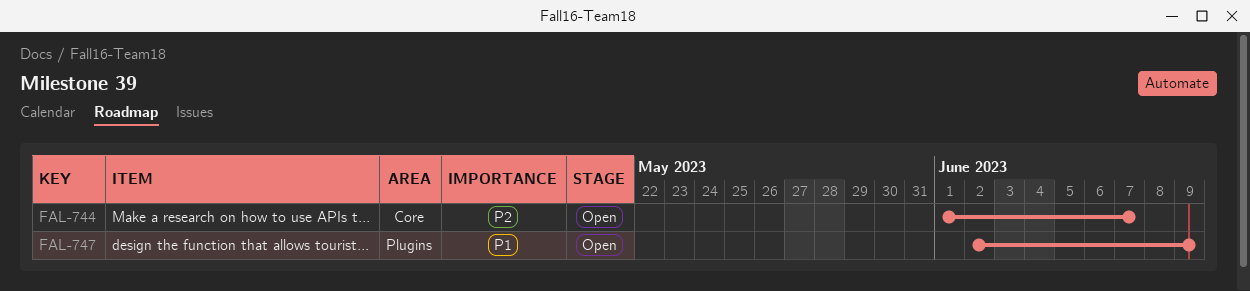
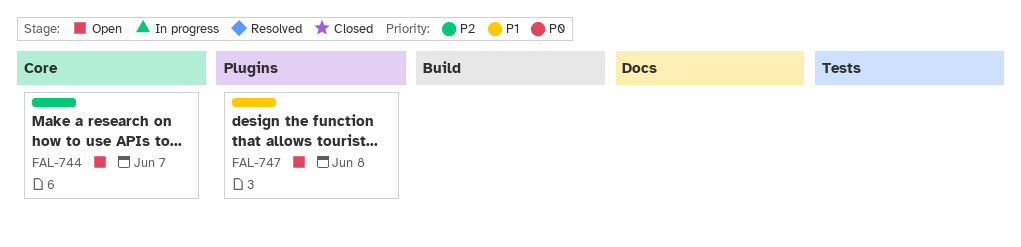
FAL-747, due: Jun 9 -> Jun 8

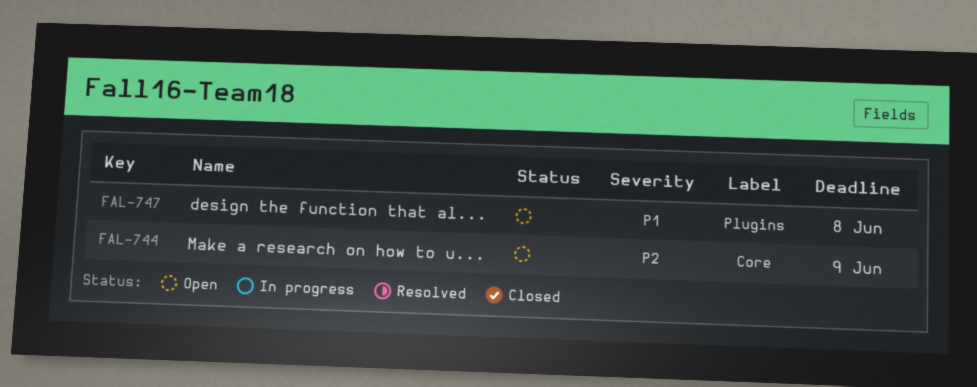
FAL-744, due: Jun 7 -> Jun 9

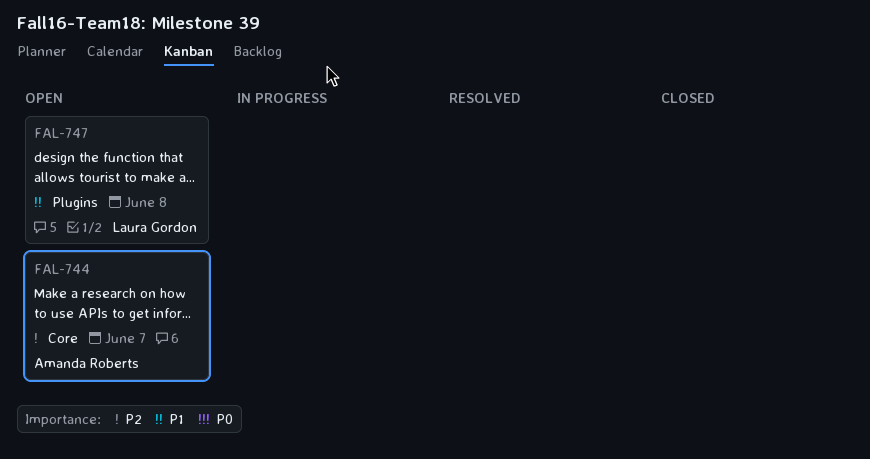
FAL-744, due: Jun 9 -> Jun 7

